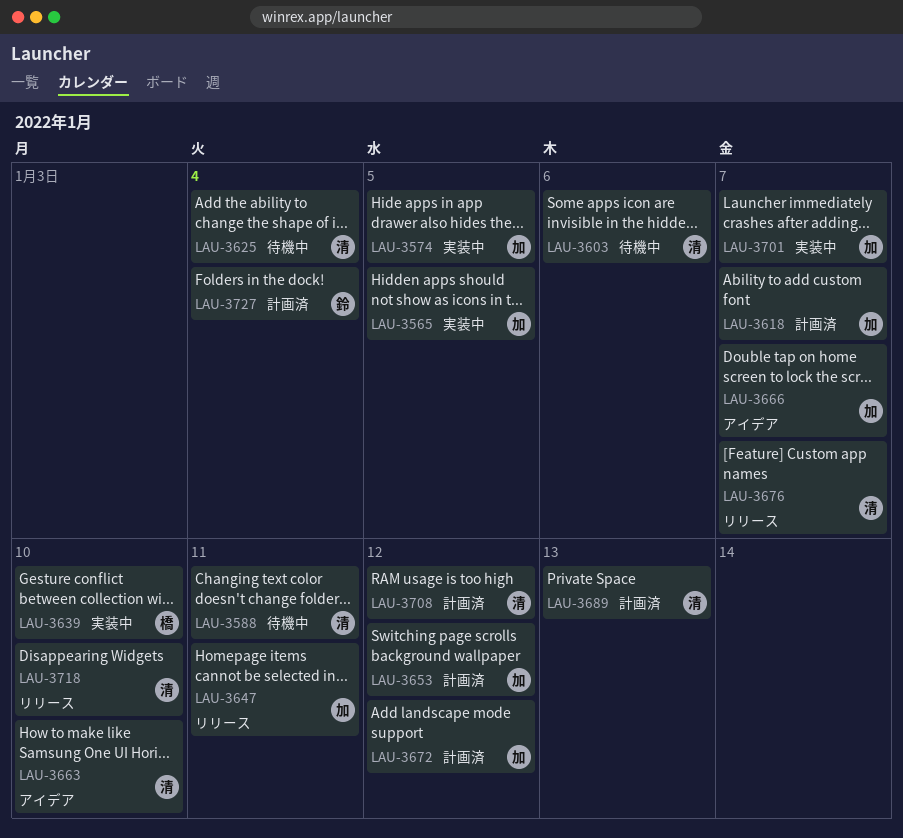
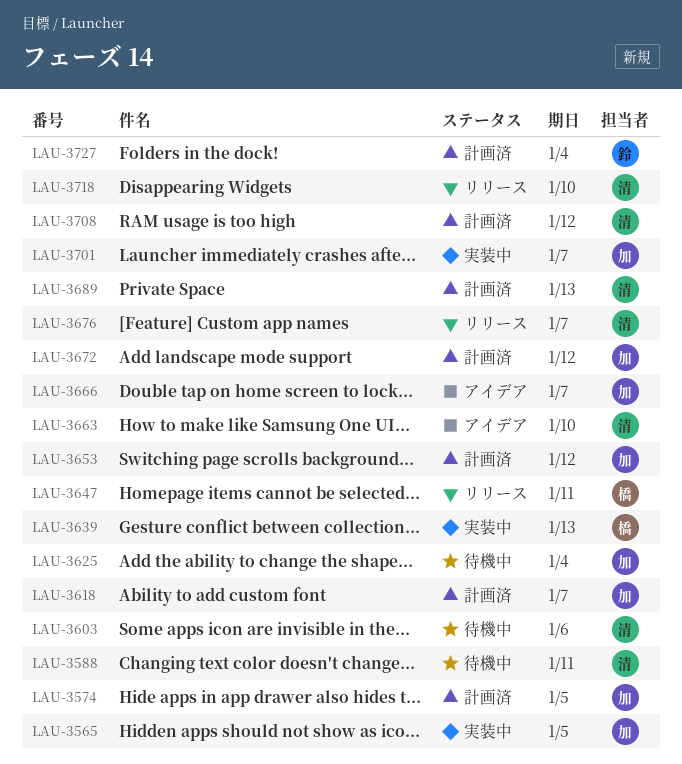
LAU-3574, status: 実装中 -> 計画済
LAU-3625, owner: 清 -> 加
LAU-3639, due: Jan 10 -> Jan 13
LAU-3647, owner: 加 -> 橋

